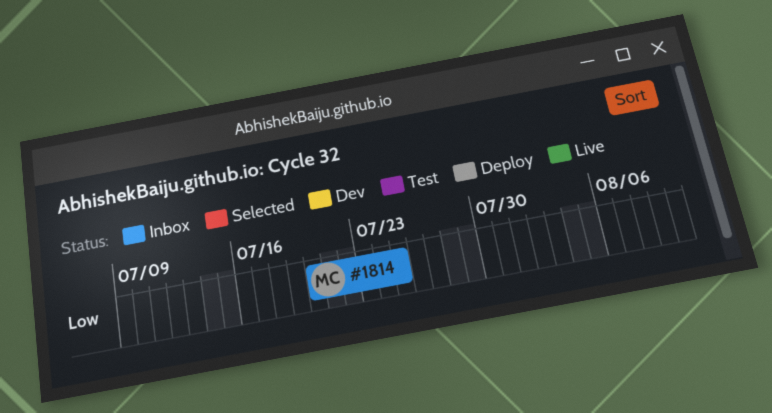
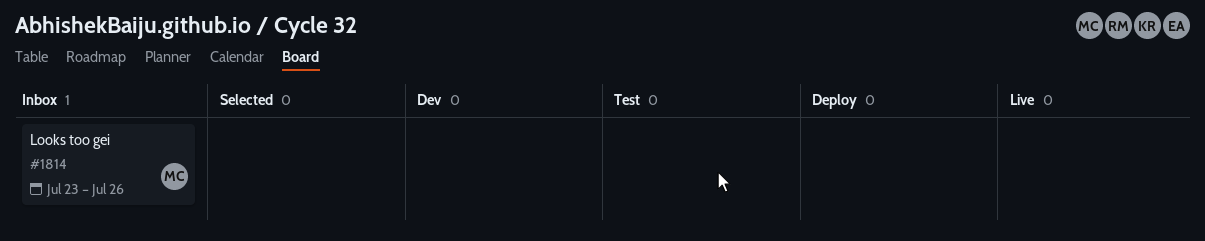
#1814, start: Jul 20 -> Jul 23
#1814, due: Jul 25 -> Jul 26

